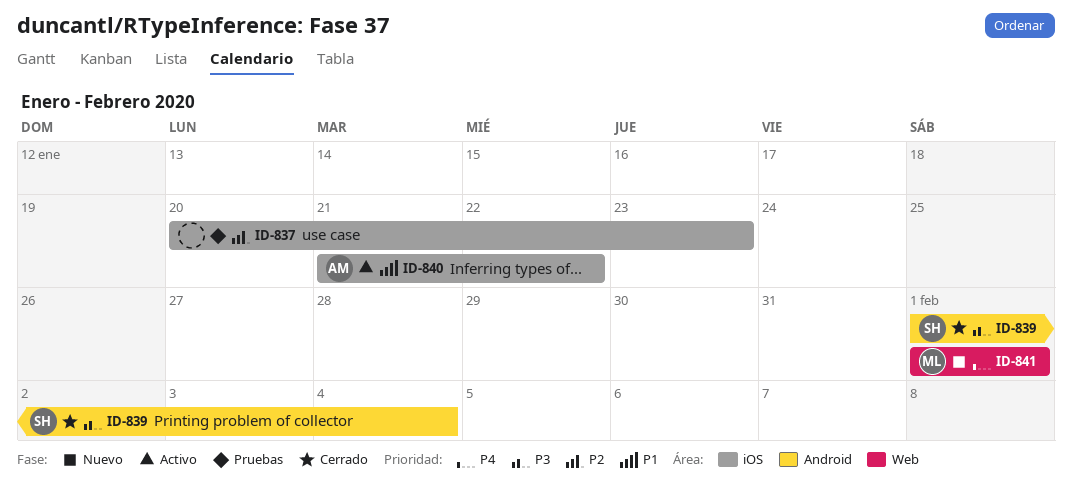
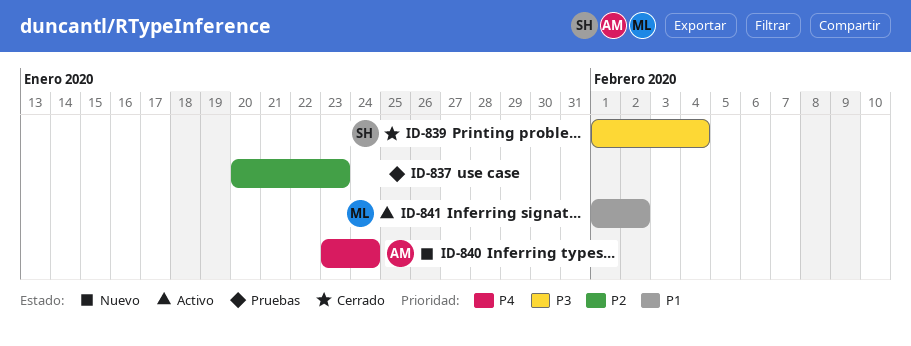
ID-840, status: Activo -> Nuevo
ID-840, priority: P1 -> P4
ID-840, start: Jan 21 -> Jan 23
ID-840, due: Jan 22 -> Jan 24
ID-841, status: Nuevo -> Activo
ID-841, priority: P4 -> P1
ID-841, due: Feb 1 -> Feb 2

